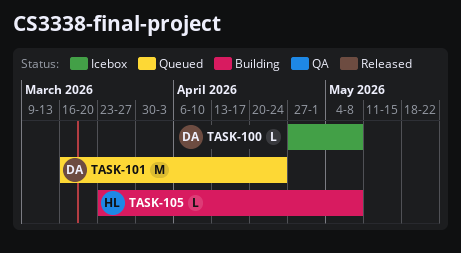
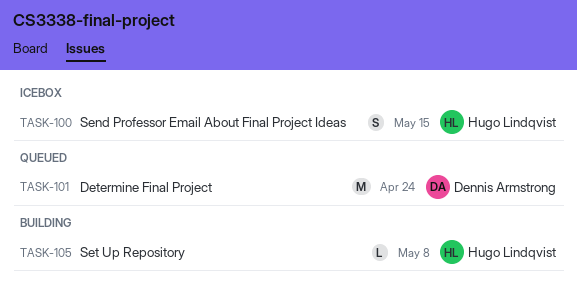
TASK-100, owner: Dennis Armstrong -> Hugo Lindqvist
TASK-100, estimate: L -> S
TASK-100, due: May 8 -> May 15

